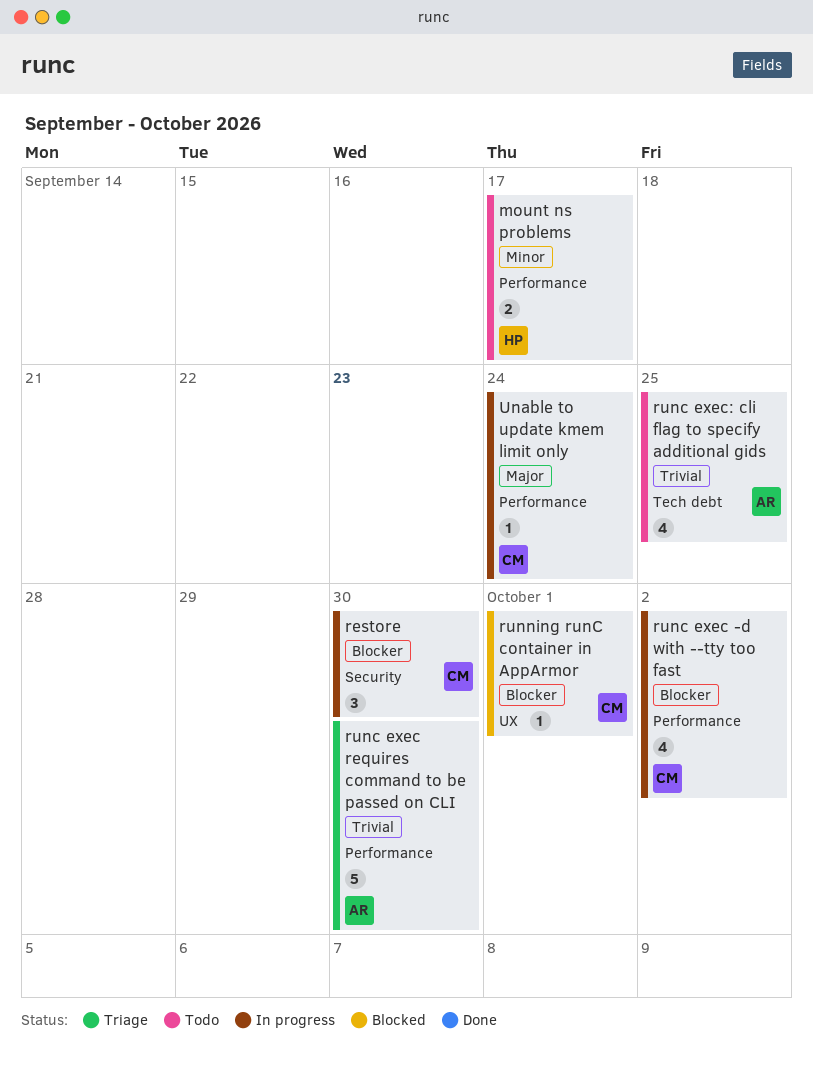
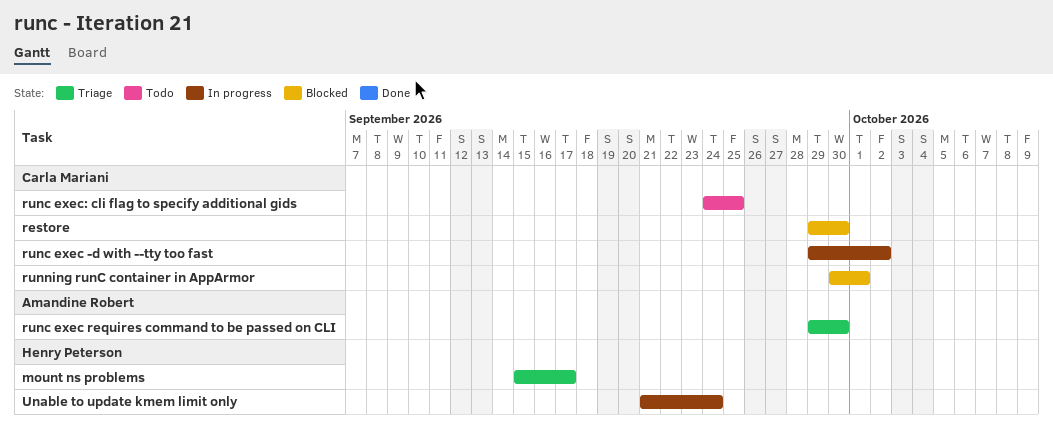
mount ns problems, status: Todo -> Triage
restore, status: In progress -> Blocked
runc exec: cli flag to specify additional gids, owner: Amandine Robert -> Carla Mariani
Unable to update kmem limit only, owner: Carla Mariani -> Henry Peterson

